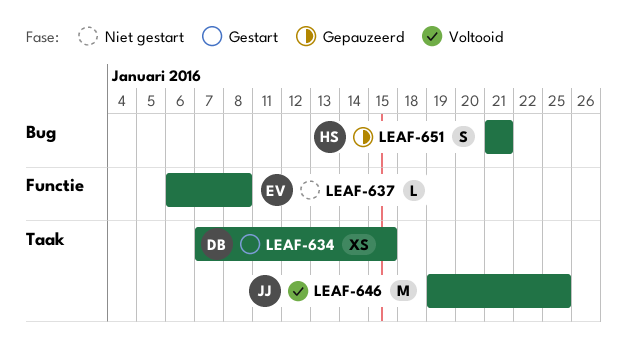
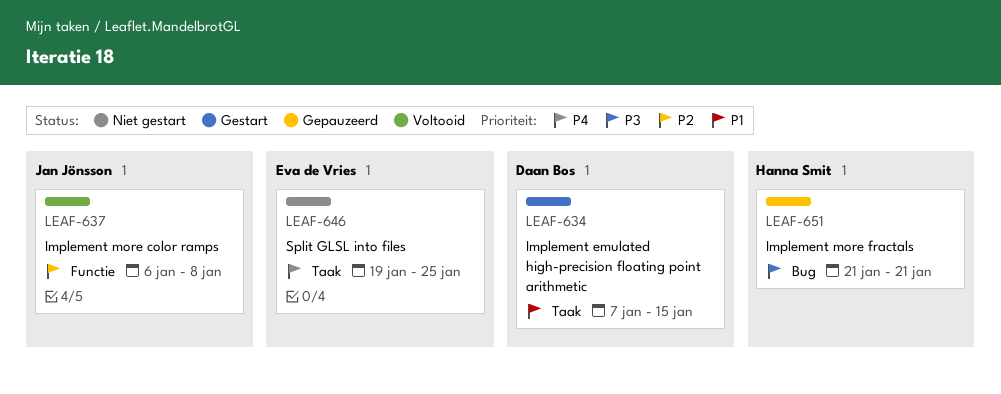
LEAF-637, status: Niet gestart -> Voltooid
LEAF-637, owner: Eva de Vries -> Jan Jönsson
LEAF-646, status: Voltooid -> Niet gestart
LEAF-646, owner: Jan Jönsson -> Eva de Vries

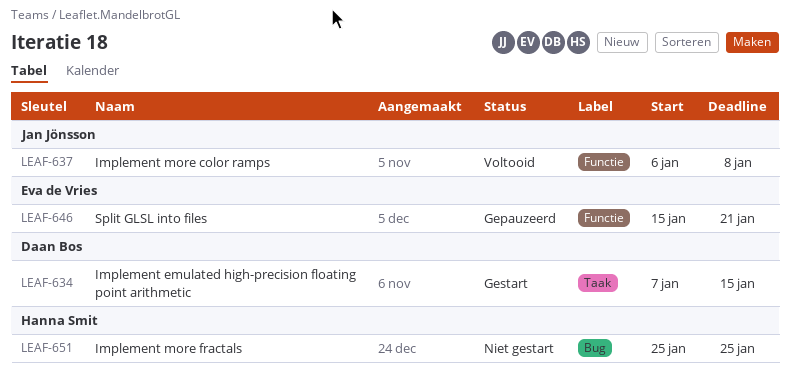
LEAF-646, status: Niet gestart -> Gepauzeerd
LEAF-646, label: Taak -> Functie
LEAF-646, start: Jan 19 -> Jan 15
LEAF-646, due: Jan 25 -> Jan 21
LEAF-651, status: Gepauzeerd -> Niet gestart
LEAF-651, start: Jan 21 -> Jan 25
LEAF-651, due: Jan 21 -> Jan 25

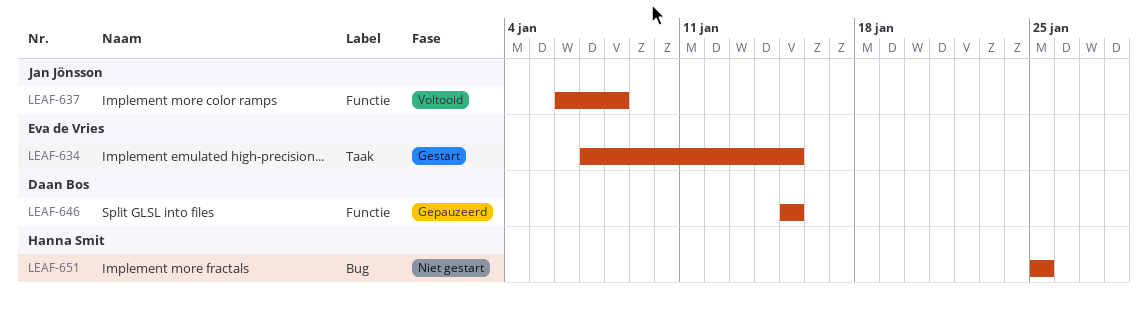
LEAF-634, owner: Daan Bos -> Eva de Vries
LEAF-646, owner: Eva de Vries -> Daan Bos
LEAF-646, due: Jan 21 -> Jan 15

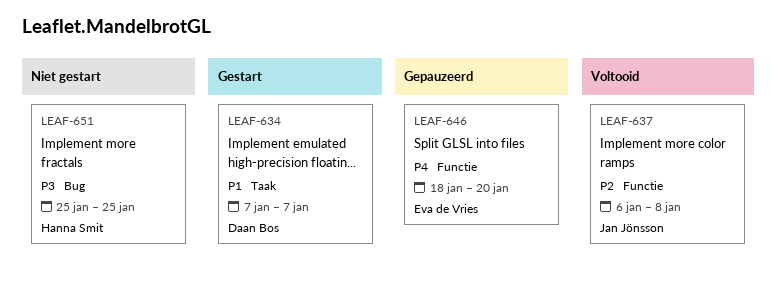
LEAF-634, owner: Eva de Vries -> Daan Bos
LEAF-634, due: Jan 15 -> Jan 7
LEAF-646, owner: Daan Bos -> Eva de Vries
LEAF-646, start: Jan 15 -> Jan 18
LEAF-646, due: Jan 15 -> Jan 20

